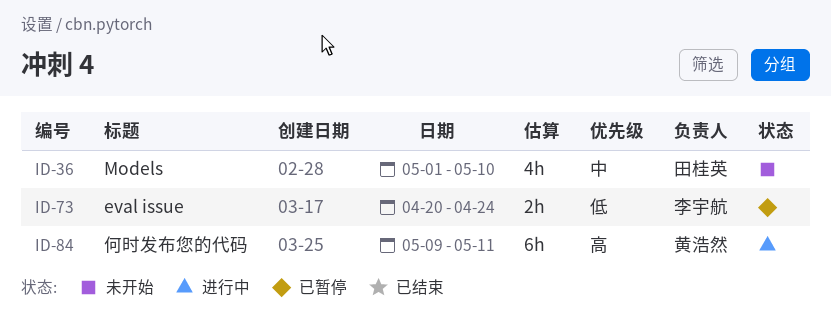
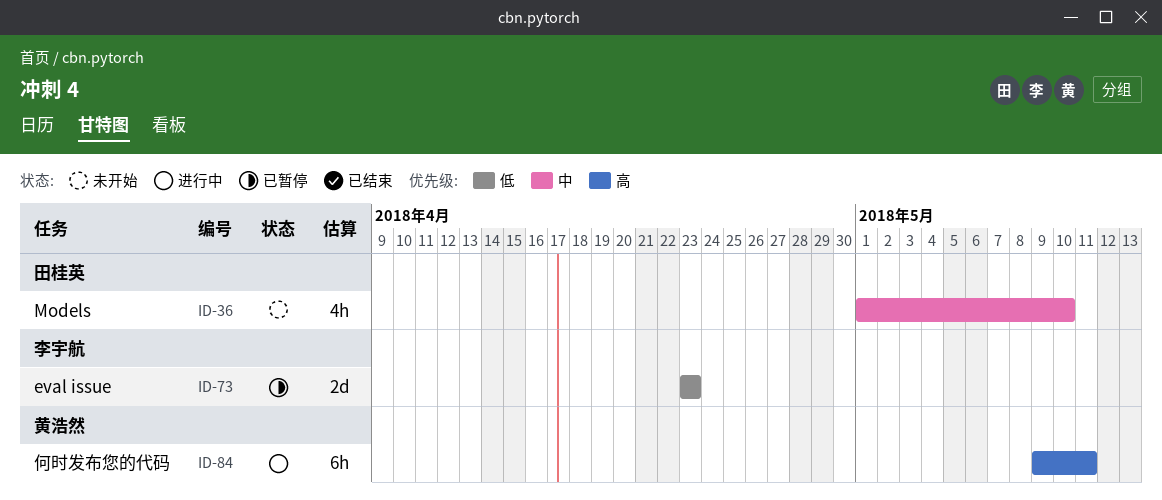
ID-73, estimate: 2h -> 2d
ID-73, start: Apr 20 -> Apr 23
ID-73, due: Apr 24 -> Apr 23

